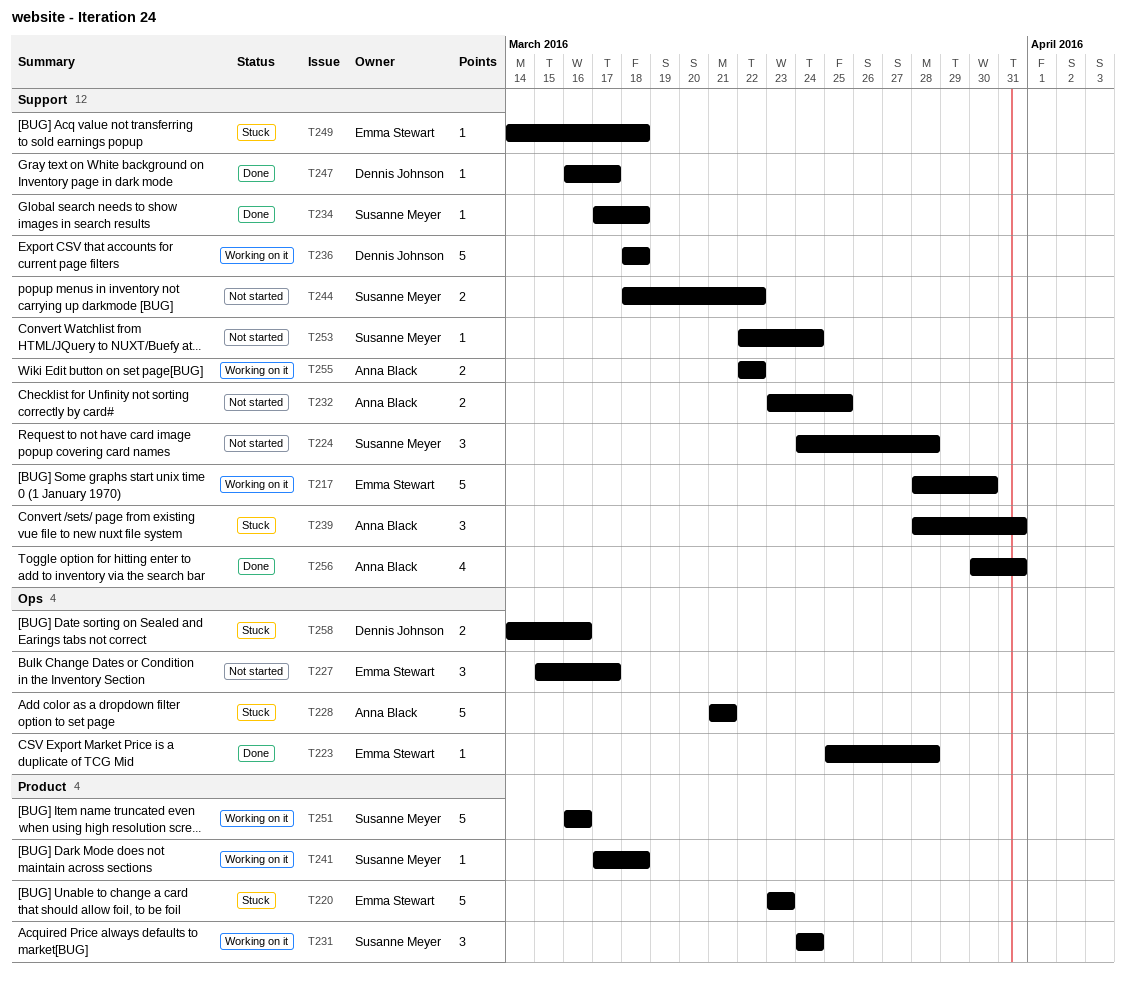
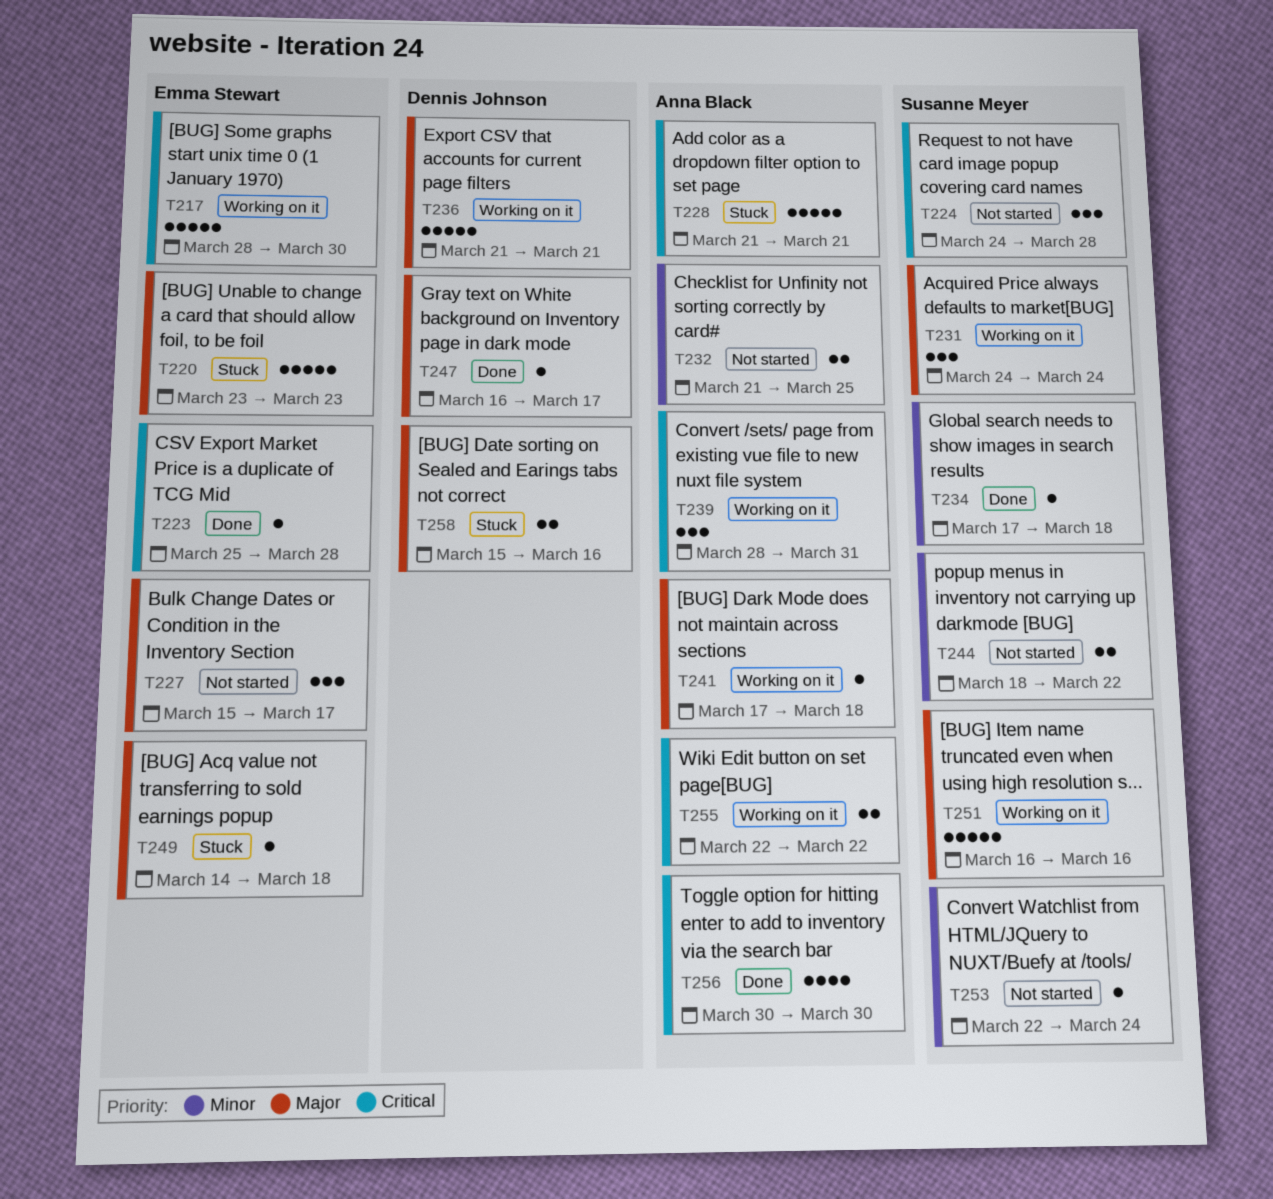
T232, start: Mar 23 -> Mar 21
T236, start: Mar 18 -> Mar 21
T236, due: Mar 18 -> Mar 21
T239, status: Stuck -> Working on it
T241, owner: Susanne Meyer -> Anna Black
T256, due: Mar 31 -> Mar 30
T258, start: Mar 14 -> Mar 15

